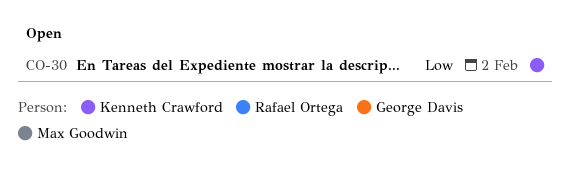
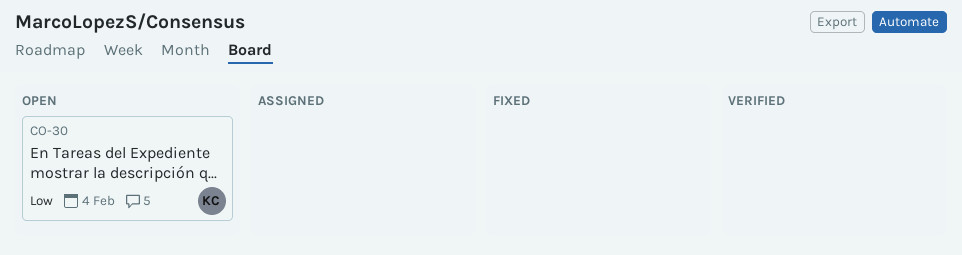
CO-30, due: Feb 2 -> Feb 4

